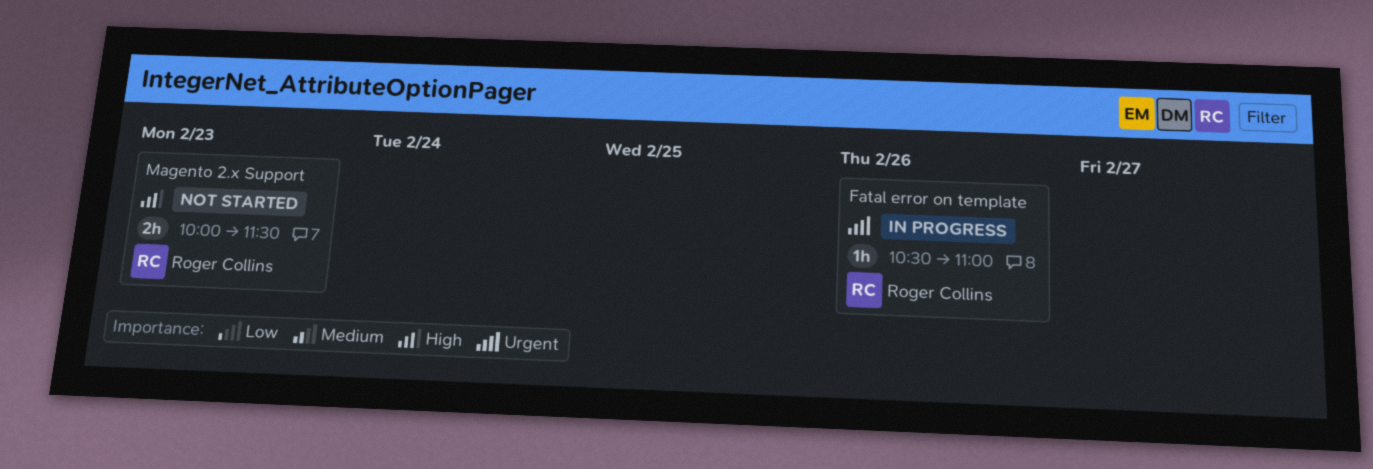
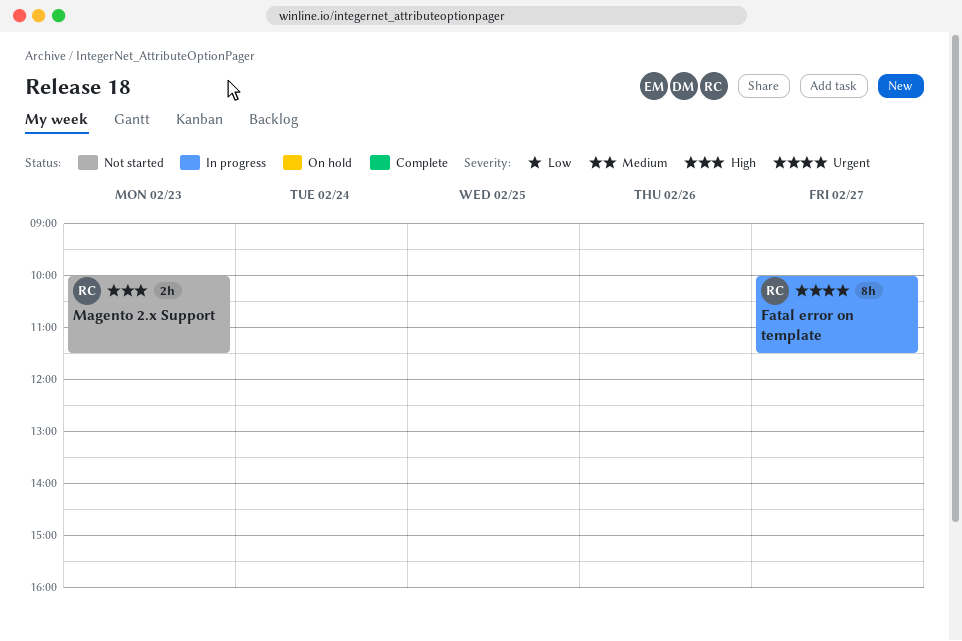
Fatal error on template, estimate: 1h -> 8h
Fatal error on template, day: Feb 26 -> Feb 27
Fatal error on template, begins: 10:30 -> 10:00
Fatal error on template, ends: 11:00 -> 11:30

